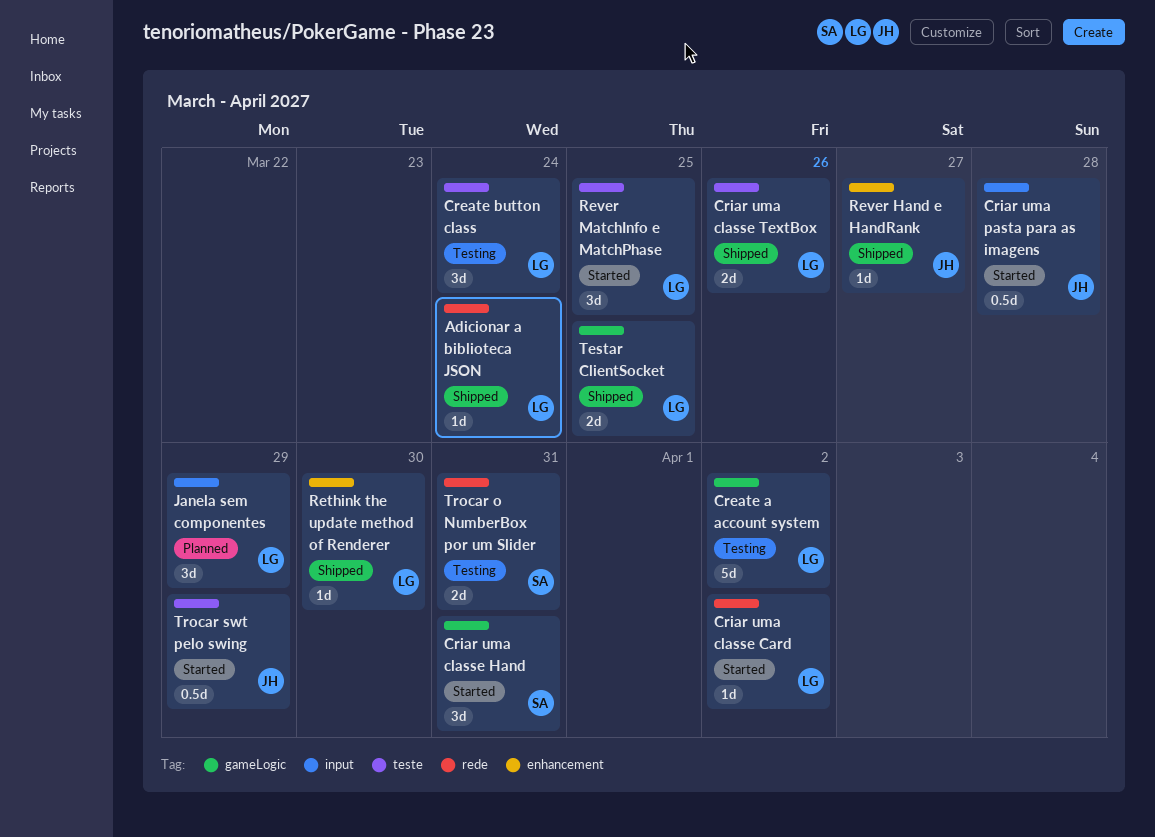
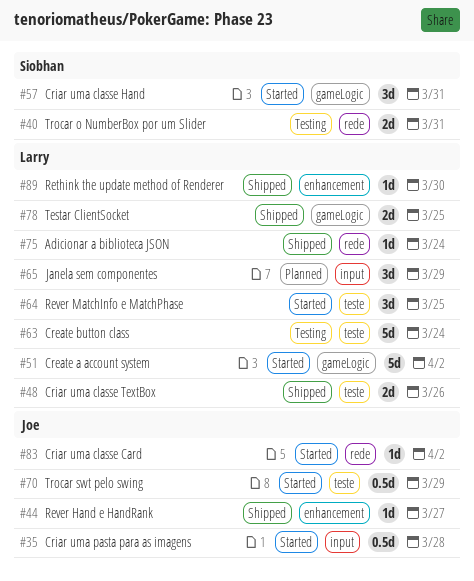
Create a account system, status: Testing -> Started
Create button class, estimate: 3d -> 5d
Criar uma classe Card, owner: Larry -> Joe

